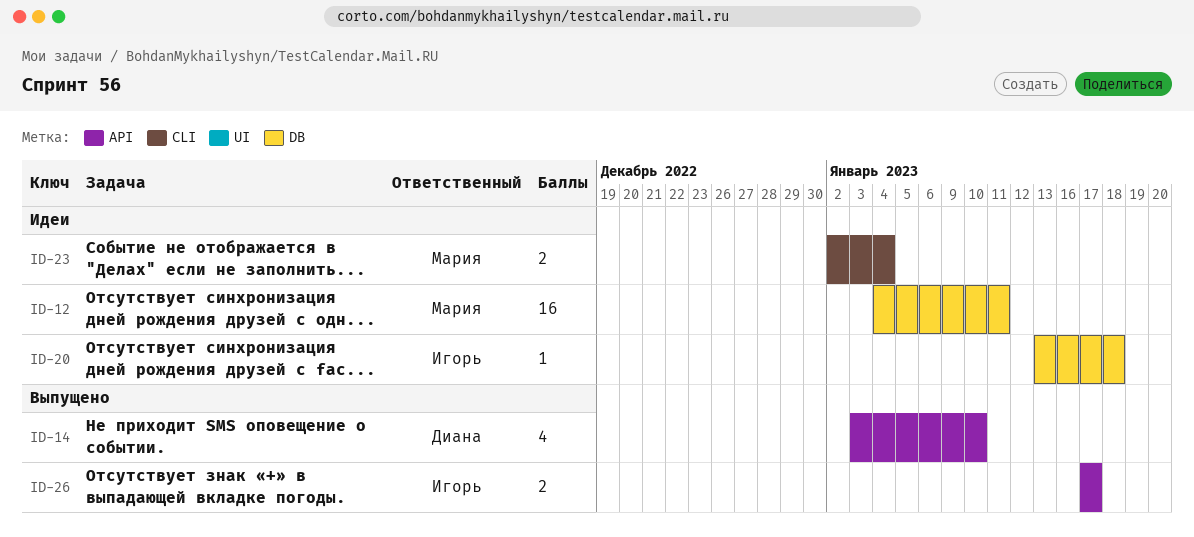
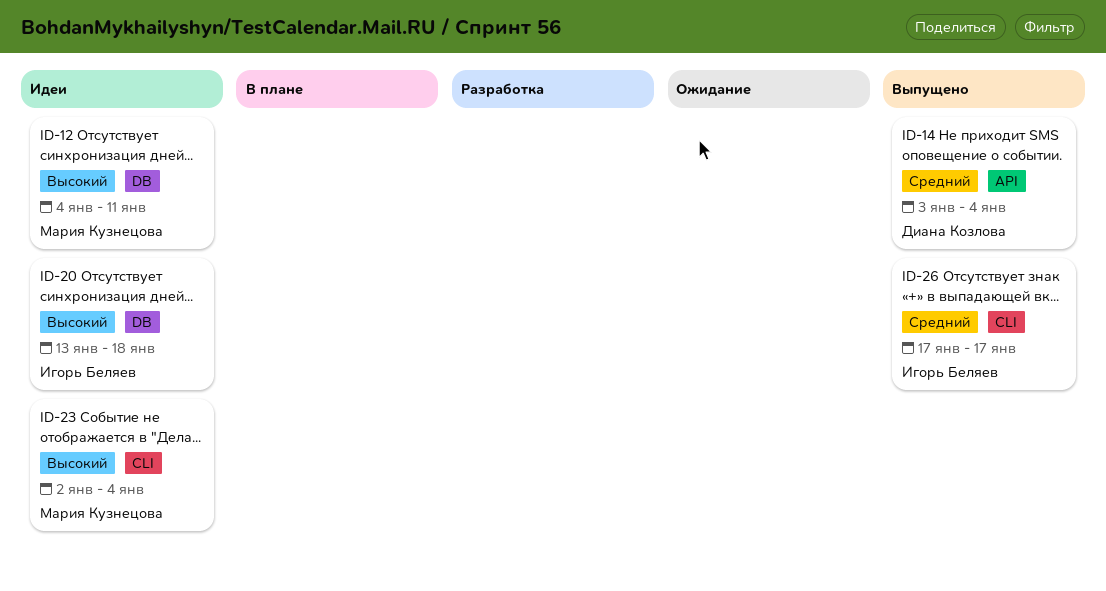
ID-14, due: Jan 10 -> Jan 4
ID-26, label: API -> CLI

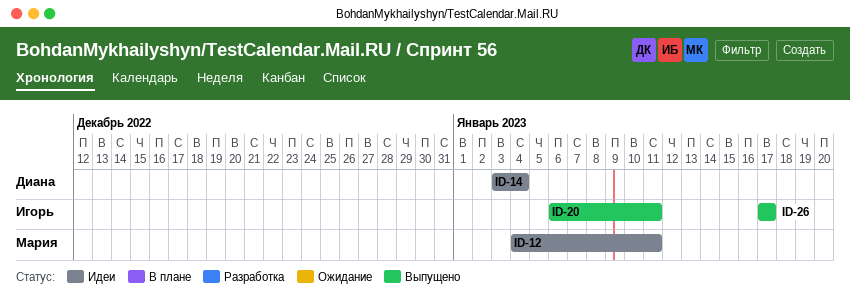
ID-14, status: Выпущено -> Идеи
ID-20, status: Идеи -> Выпущено
ID-20, start: Jan 13 -> Jan 6
ID-20, due: Jan 18 -> Jan 11
ID-23: present -> none

